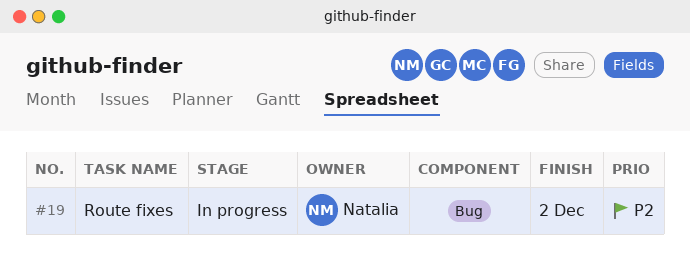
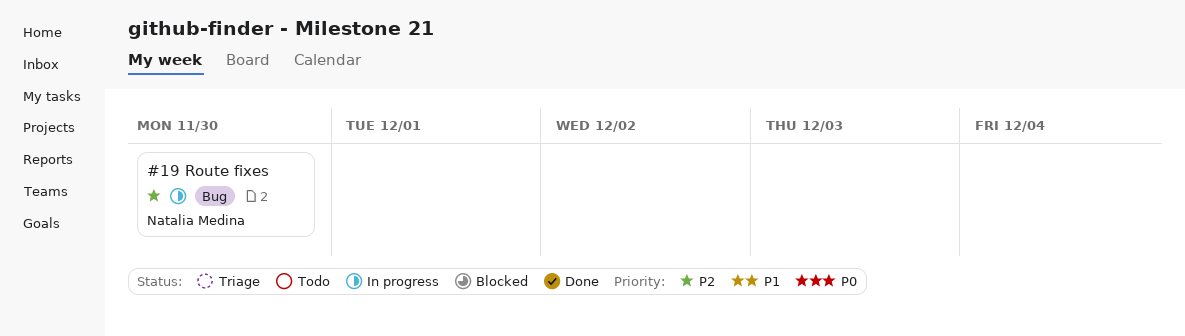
#19, due: Dec 2 -> Nov 30

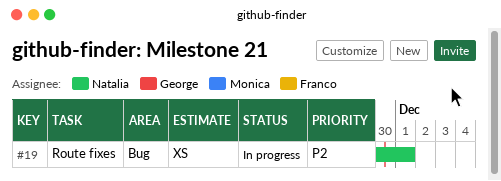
#19, due: Nov 30 -> Dec 1

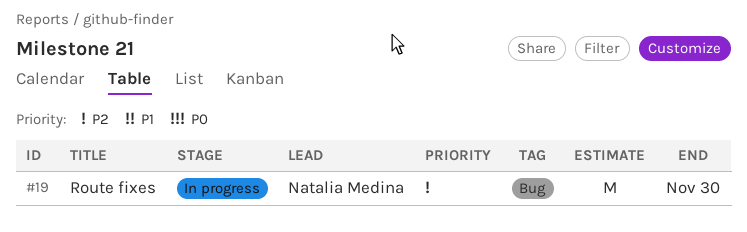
#19, estimate: XS -> M
#19, due: Dec 1 -> Nov 30

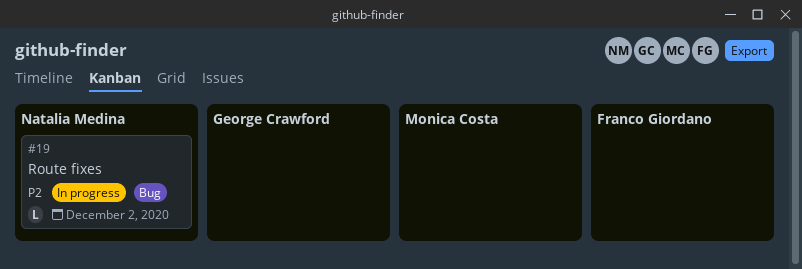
#19, estimate: M -> L
#19, due: Nov 30 -> Dec 2

